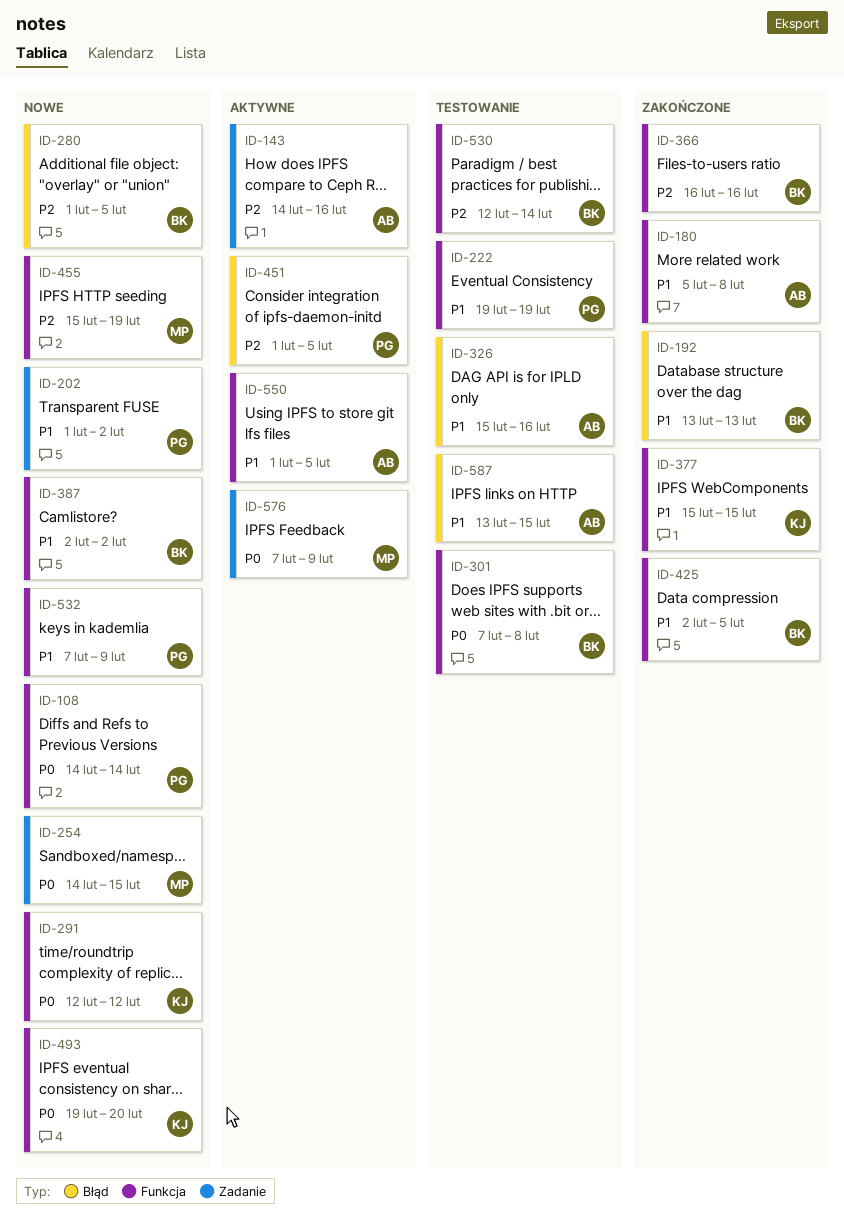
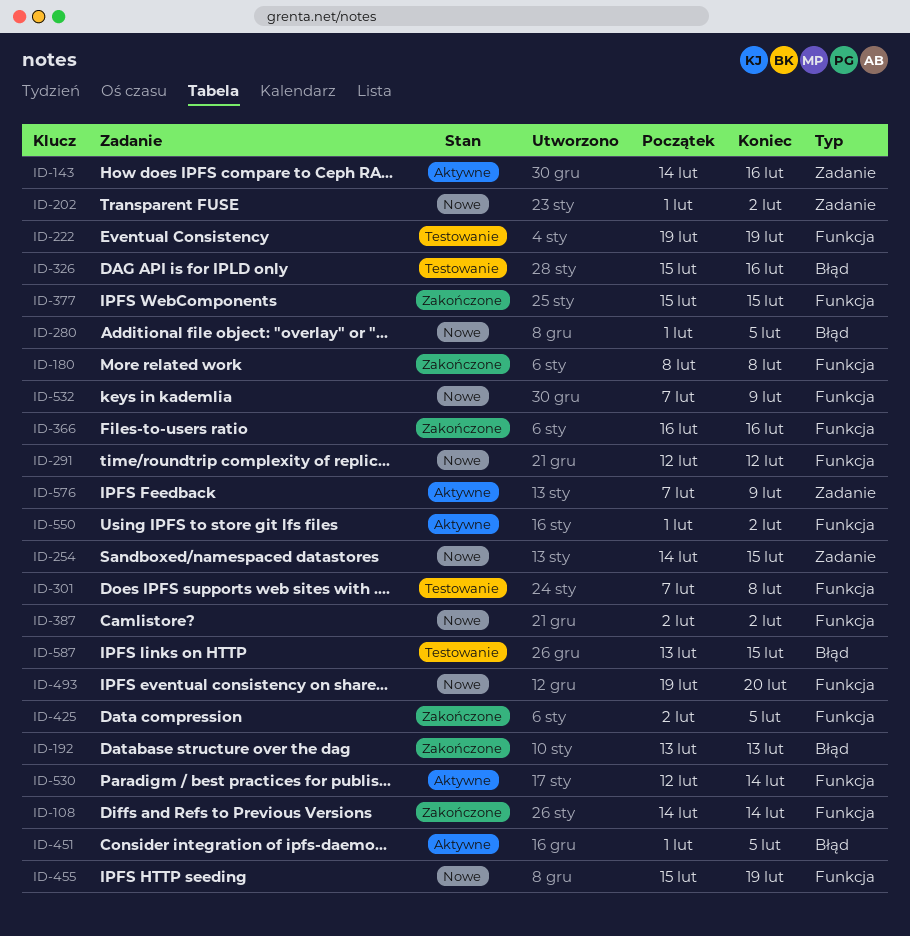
ID-108, status: Nowe -> Zakończone
ID-180, start: Feb 5 -> Feb 8
ID-530, status: Testowanie -> Aktywne
ID-550, due: Feb 5 -> Feb 2

